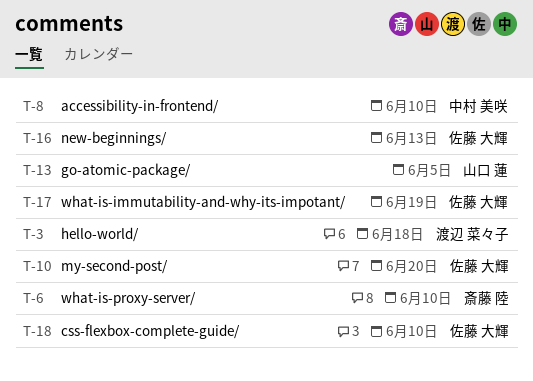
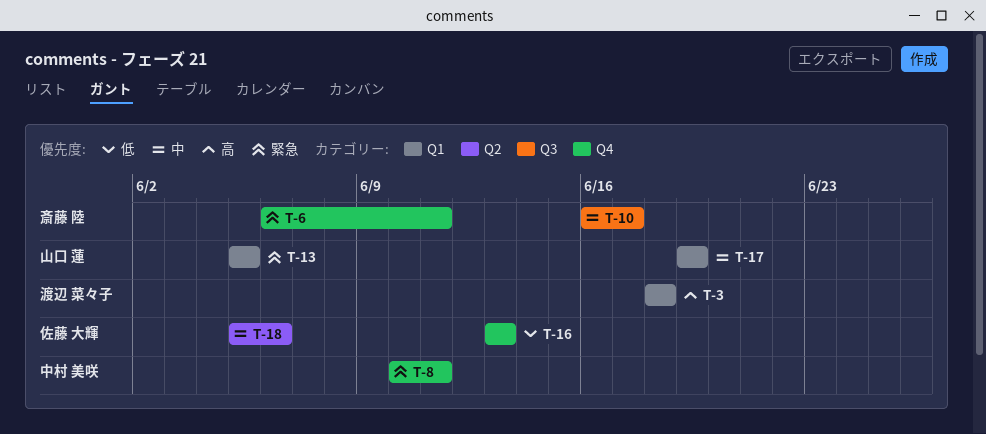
T-6, due: Jun 10 -> Jun 11
T-8, due: Jun 10 -> Jun 11
T-10, owner: 佐藤 大輝 -> 斎藤 陸
T-10, due: Jun 20 -> Jun 17
T-17, owner: 佐藤 大輝 -> 山口 蓮
T-18, due: Jun 10 -> Jun 6

